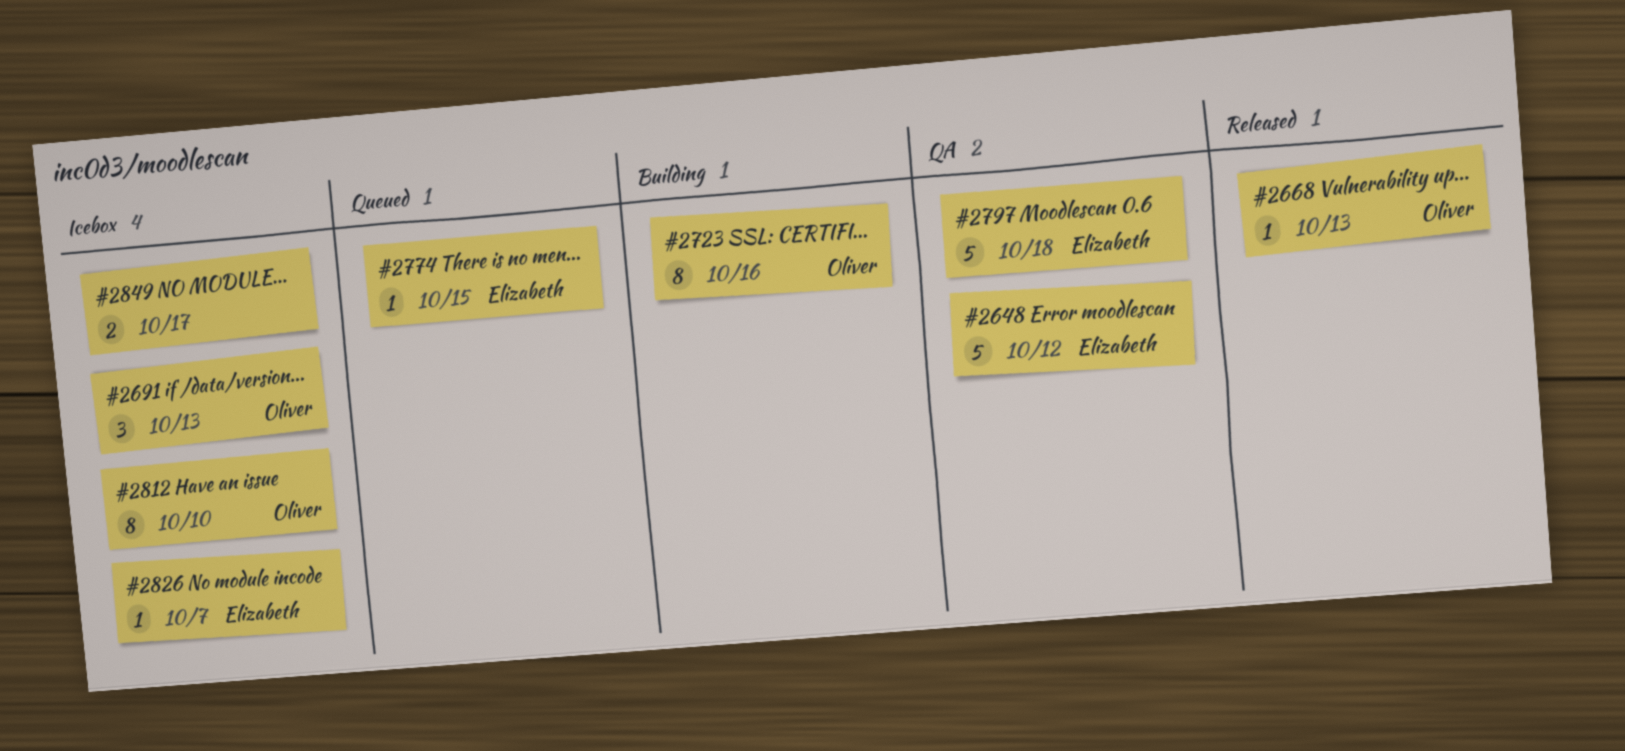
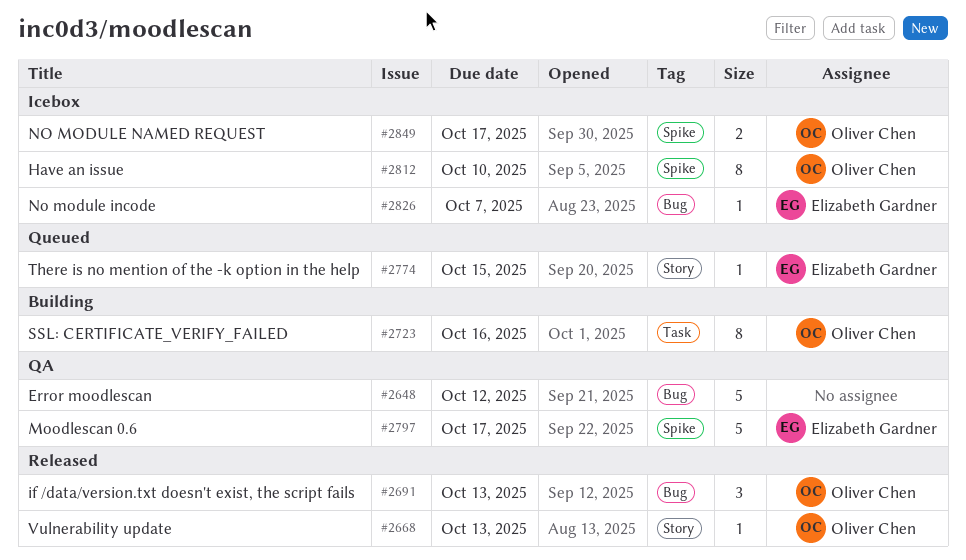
#2648, owner: Elizabeth Gardner -> none
#2691, status: Icebox -> Released
#2797, due: Oct 18 -> Oct 17
#2849, owner: none -> Oliver Chen

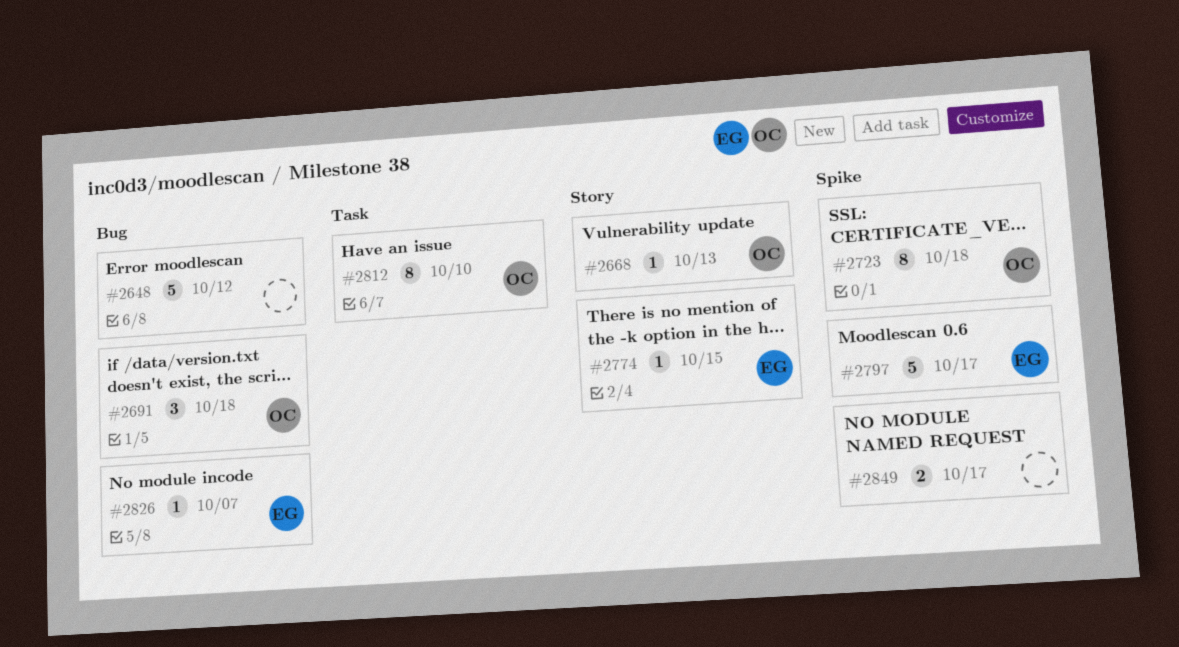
#2691, due: Oct 13 -> Oct 18
#2723, label: Task -> Spike
#2723, due: Oct 16 -> Oct 18
#2812, label: Spike -> Task
#2849, owner: Oliver Chen -> none

